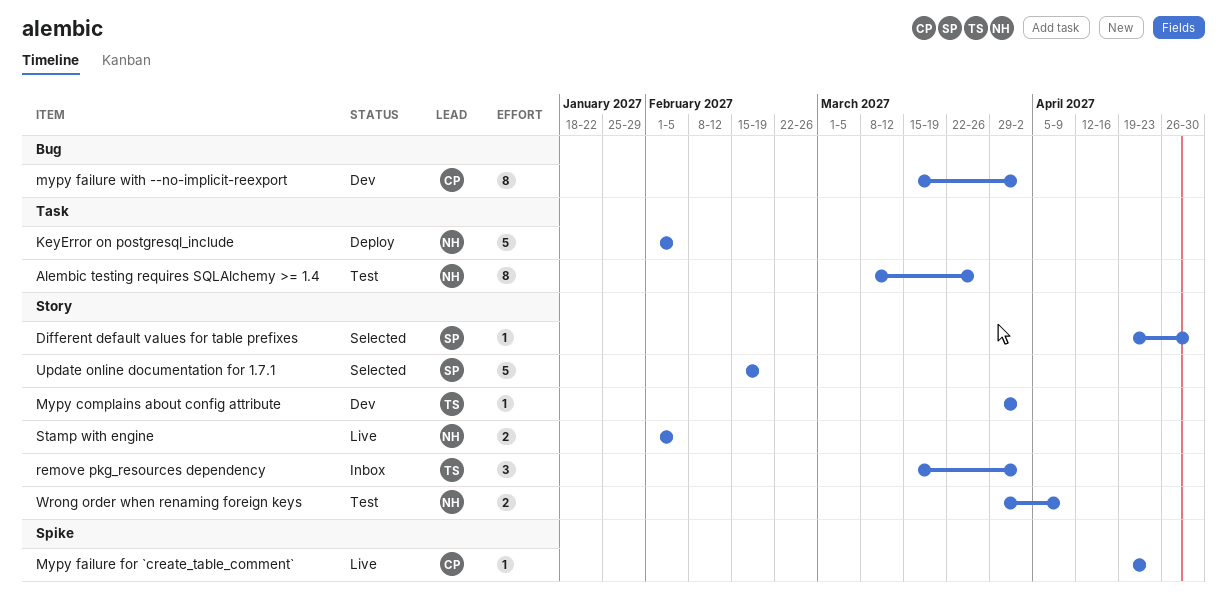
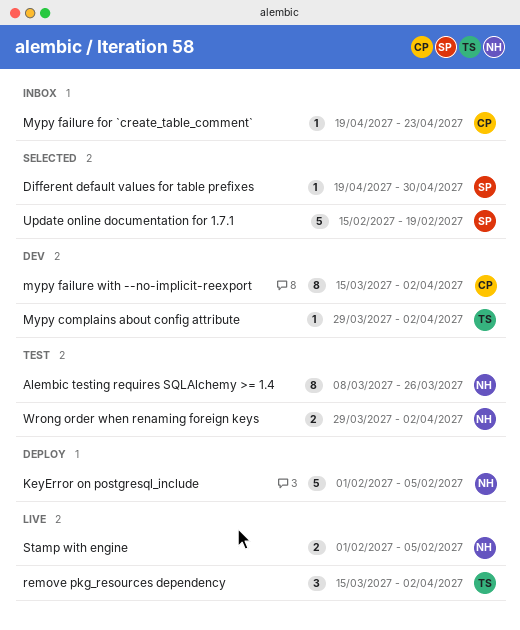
Mypy failure for `create_table_comment`, status: Live -> Inbox
remove pkg_resources dependency, status: Inbox -> Live
Wrong order when renaming foreign keys, due: Apr 9 -> Apr 2

